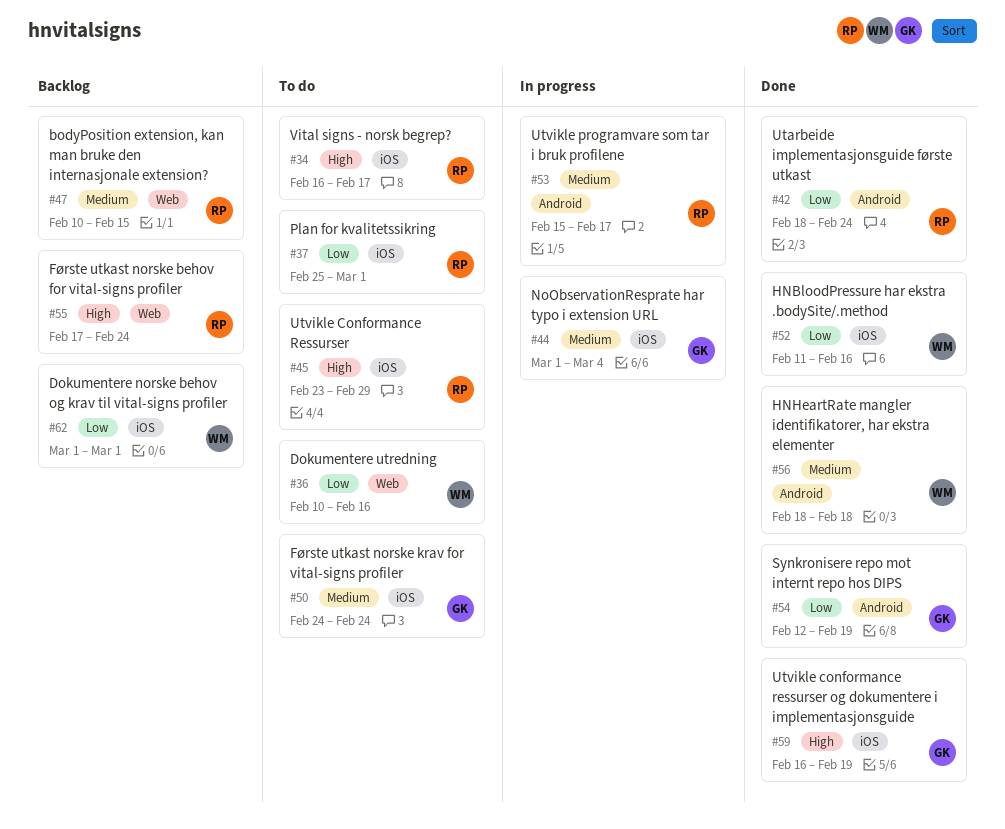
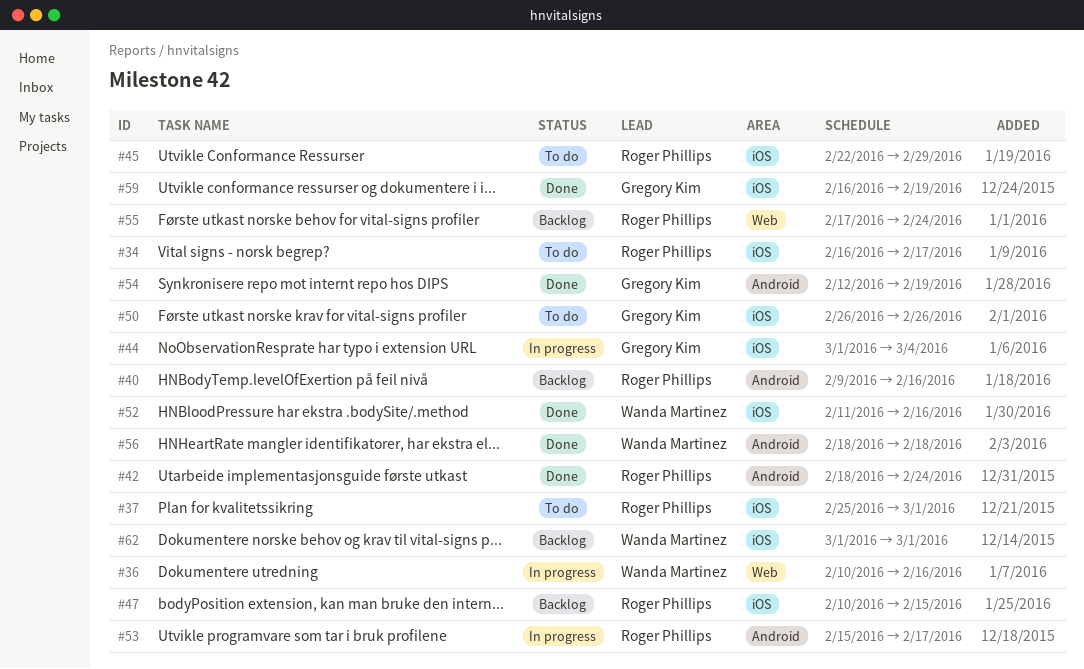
#36, status: To do -> In progress
#40: none -> present
#45, start: Feb 23 -> Feb 22
#47, label: Web -> iOS
#50, start: Feb 24 -> Feb 26
#50, due: Feb 24 -> Feb 26

